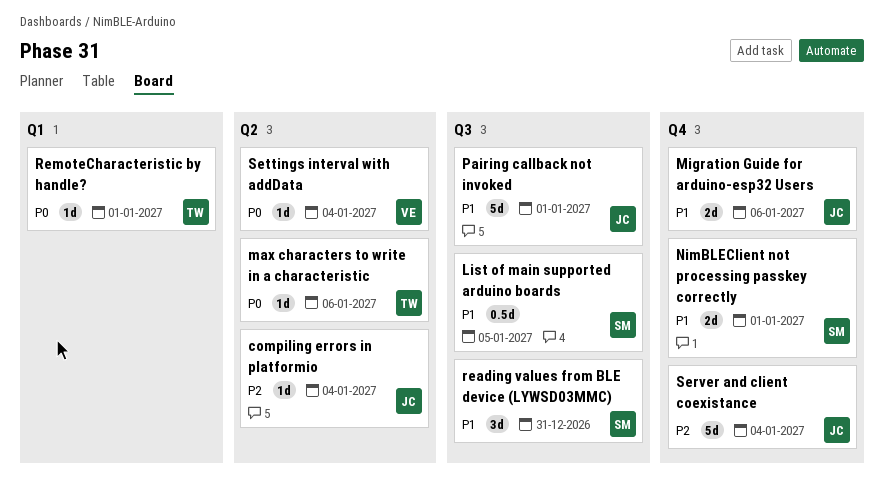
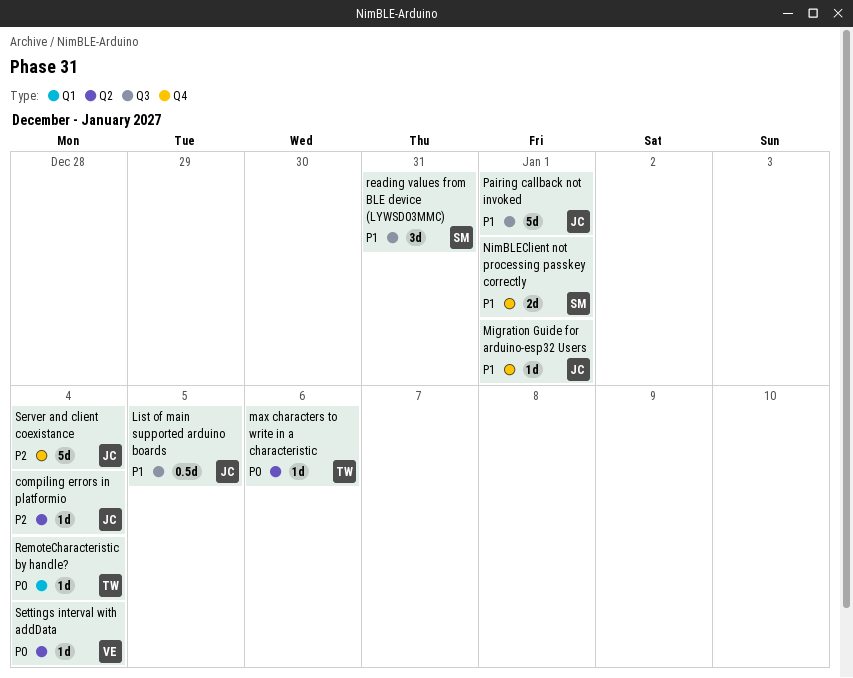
List of main supported arduino boards, owner: SM -> JC
Migration Guide for arduino-esp32 Users, estimate: 2d -> 1d
Migration Guide for arduino-esp32 Users, due: Jan 6 -> Jan 1
RemoteCharacteristic by handle?, due: Jan 1 -> Jan 4

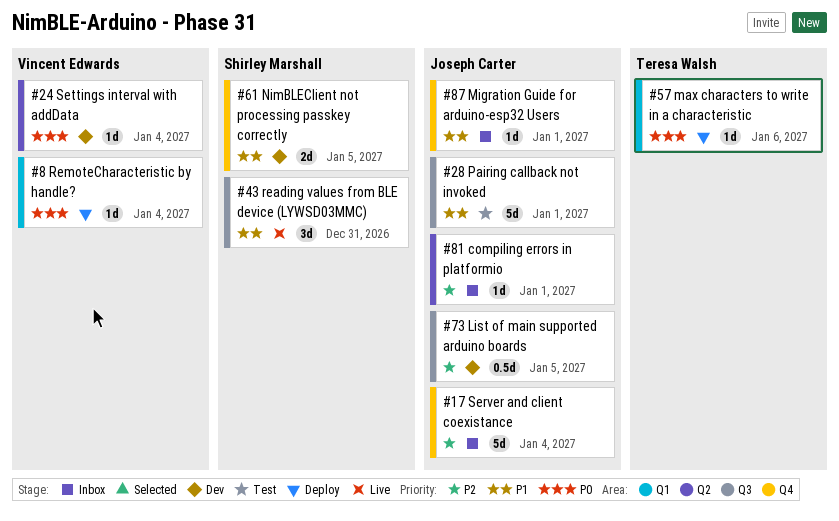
compiling errors in platformio, due: Jan 4 -> Jan 1
List of main supported arduino boards, priority: P1 -> P2
max characters to write in a characteristic, label: Q2 -> Q1
NimBLEClient not processing passkey correctly, due: Jan 1 -> Jan 5
RemoteCharacteristic by handle?, owner: Teresa Walsh -> Vincent Edwards

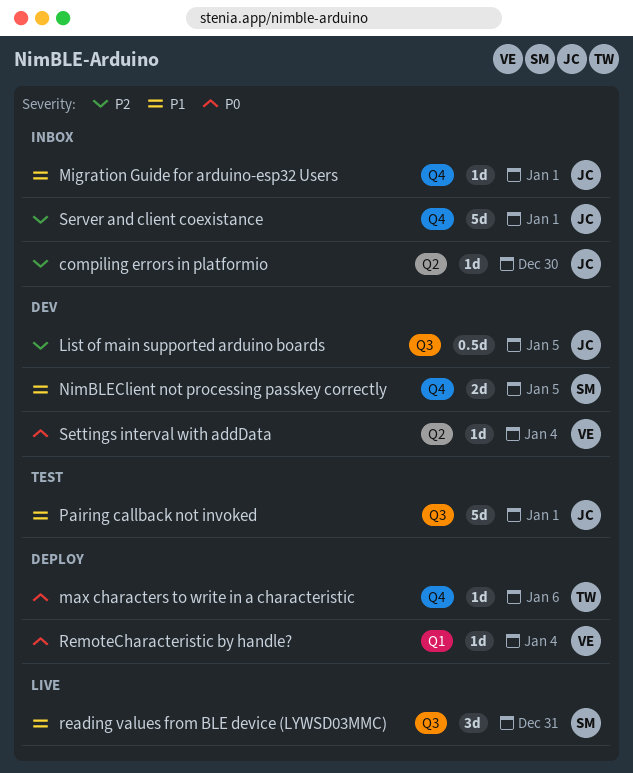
compiling errors in platformio, due: Jan 1 -> Dec 30
max characters to write in a characteristic, label: Q1 -> Q4
Server and client coexistance, due: Jan 4 -> Jan 1

